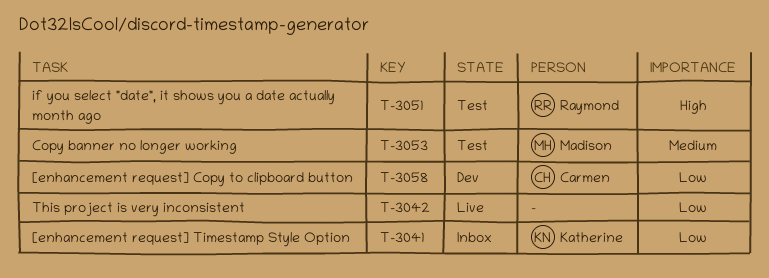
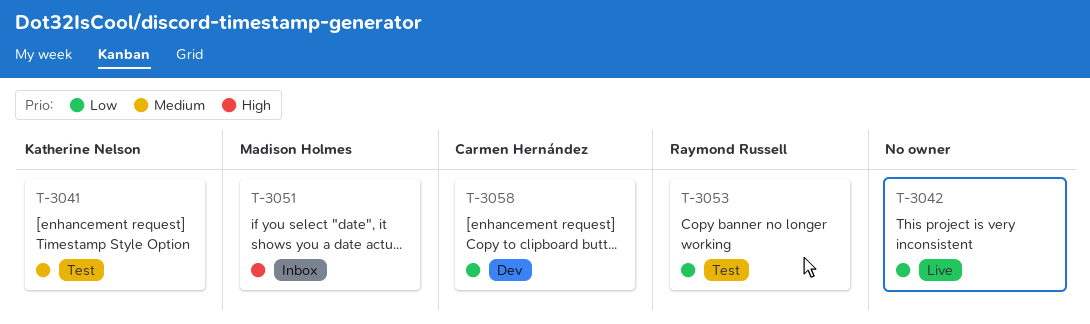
T-3041, status: Inbox -> Test
T-3041, priority: Low -> Medium
T-3051, status: Test -> Inbox
T-3051, owner: Raymond Russell -> Madison Holmes
T-3053, owner: Madison Holmes -> Raymond Russell
T-3053, priority: Medium -> Low

